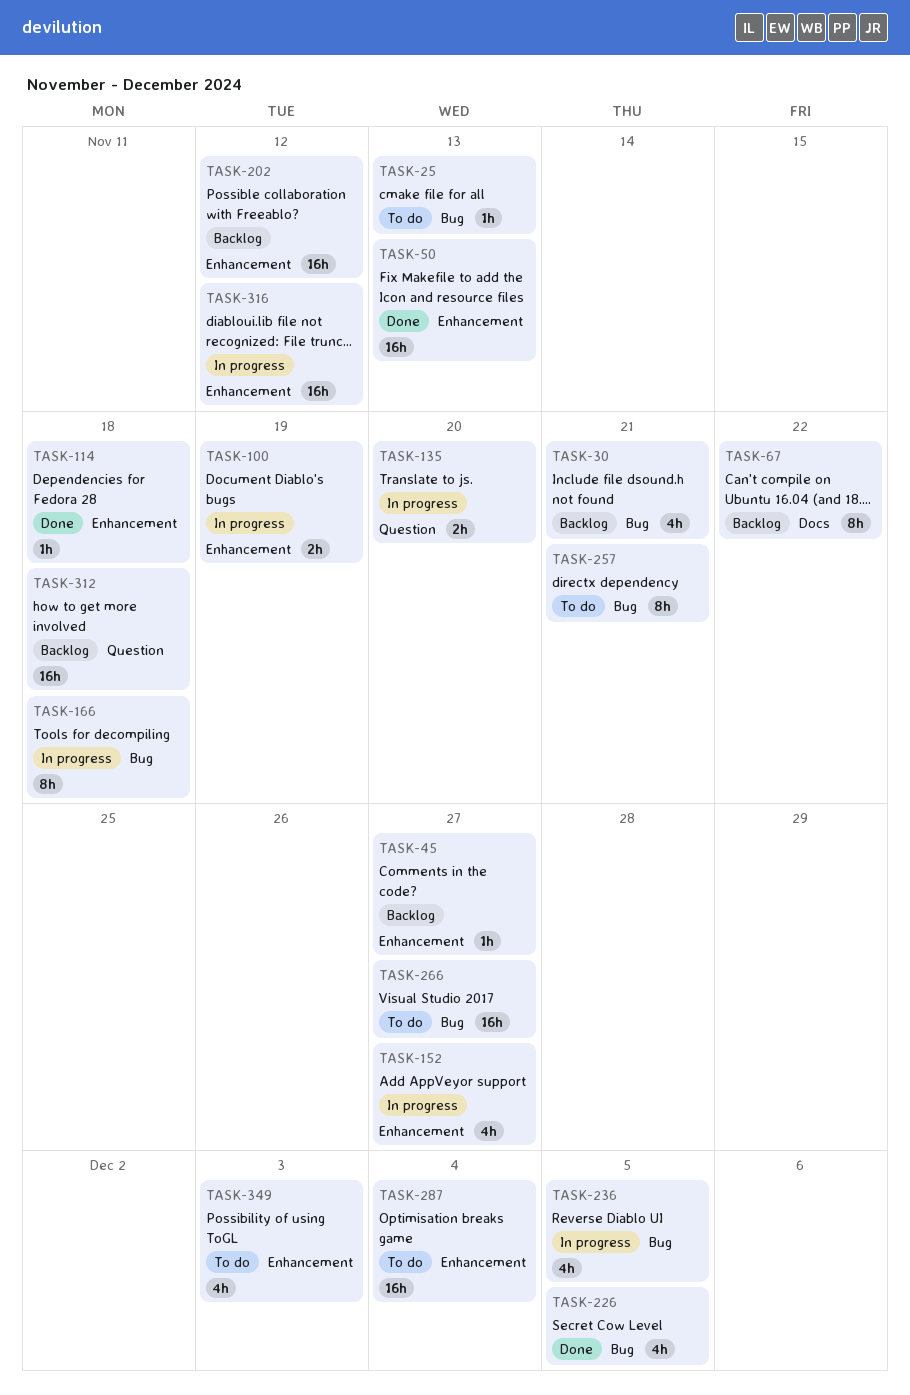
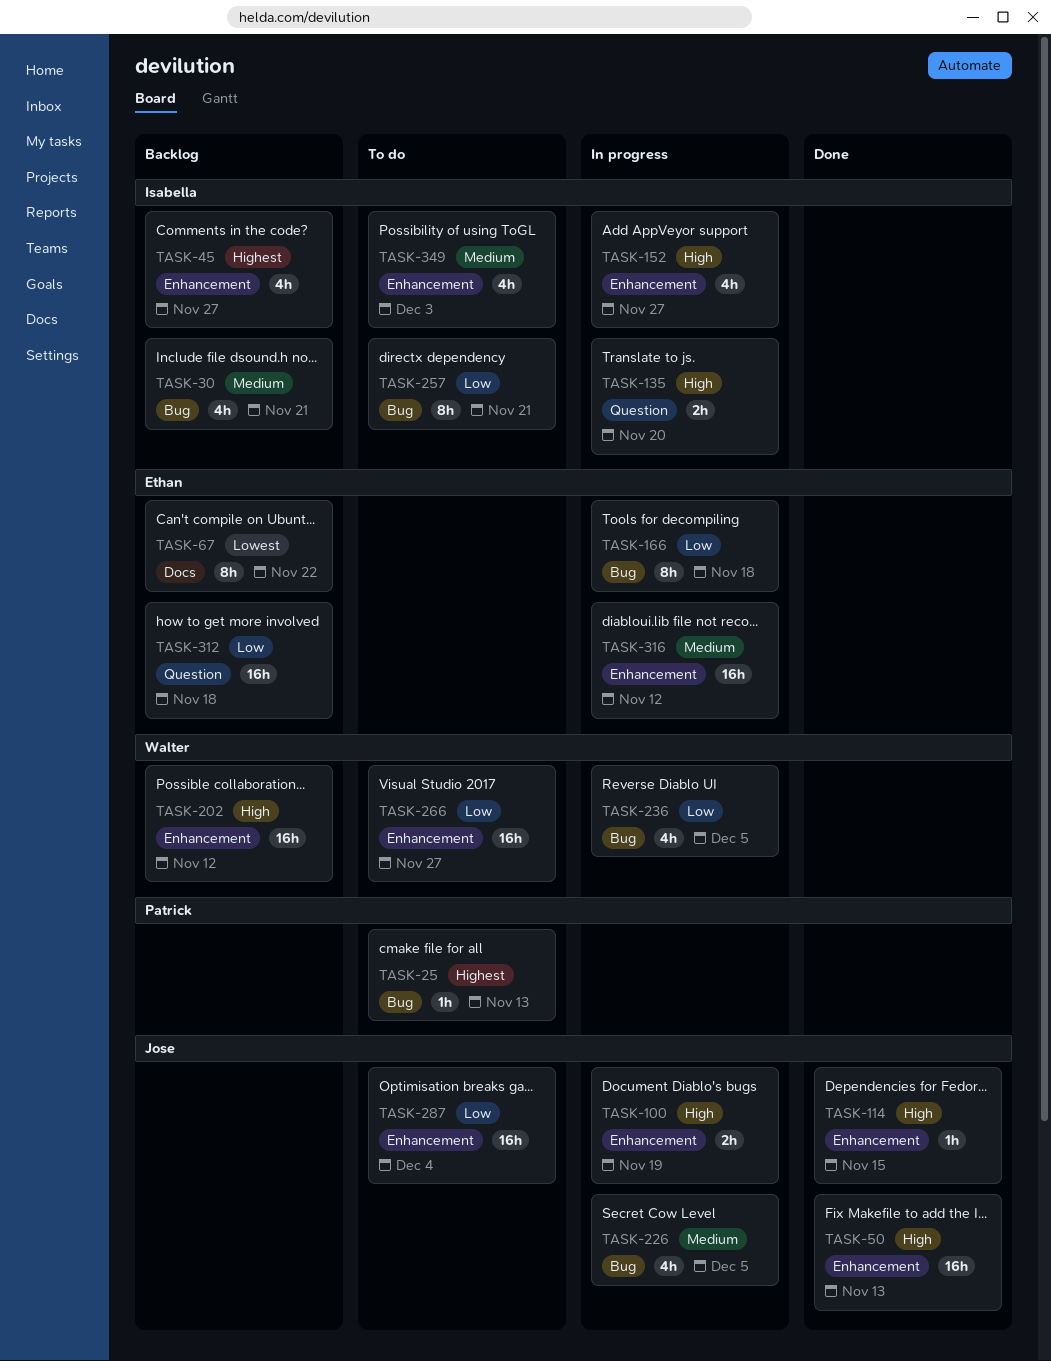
TASK-45, estimate: 1h -> 4h
TASK-114, due: Nov 18 -> Nov 15
TASK-226, status: Done -> In progress
TASK-266, label: Bug -> Enhancement

